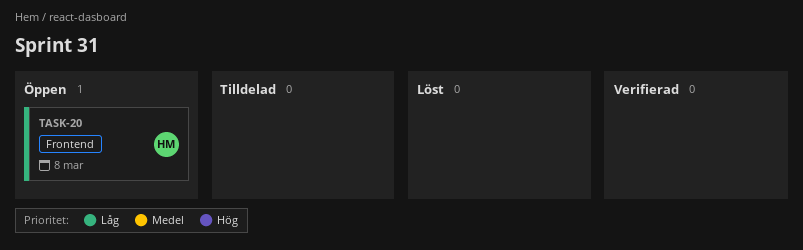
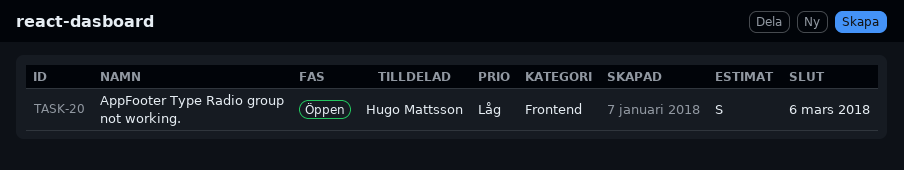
TASK-20, due: Mar 8 -> Mar 6

